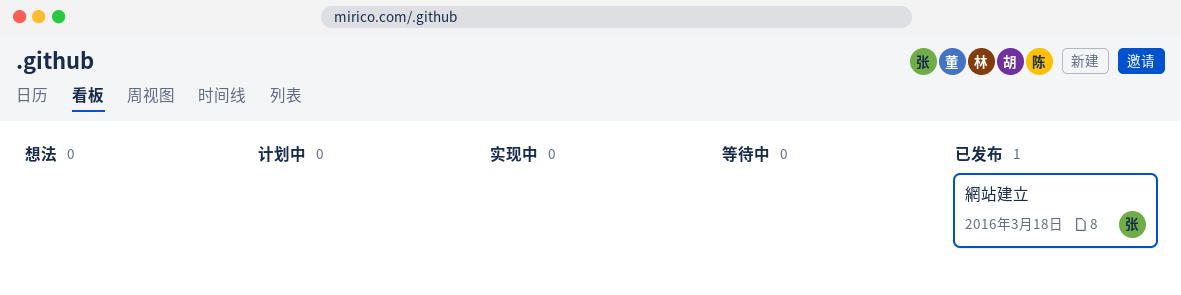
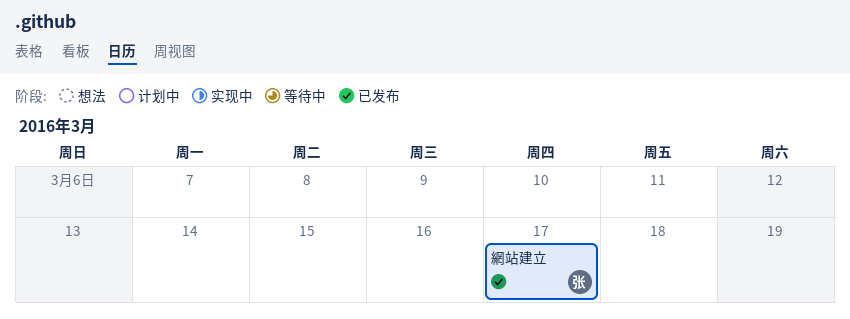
網站建立, due: Mar 18 -> Mar 17

